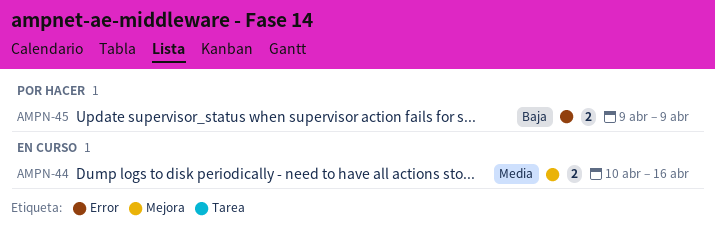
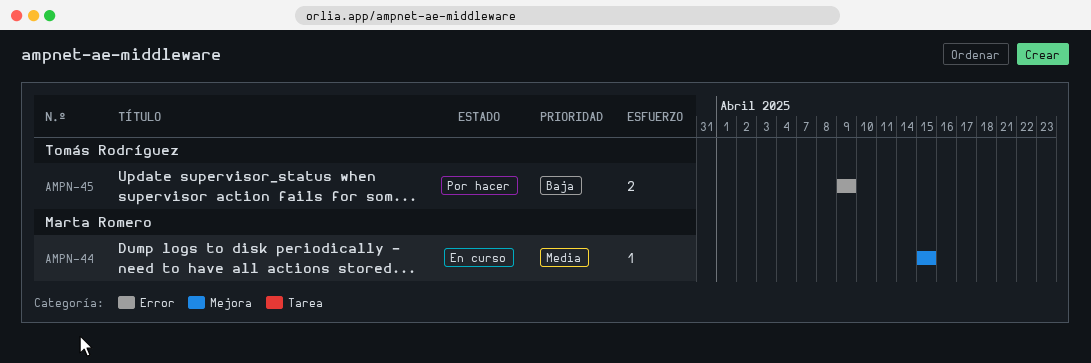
AMPN-44, estimate: 2 -> 1
AMPN-44, start: Apr 10 -> Apr 15
AMPN-44, due: Apr 16 -> Apr 15

